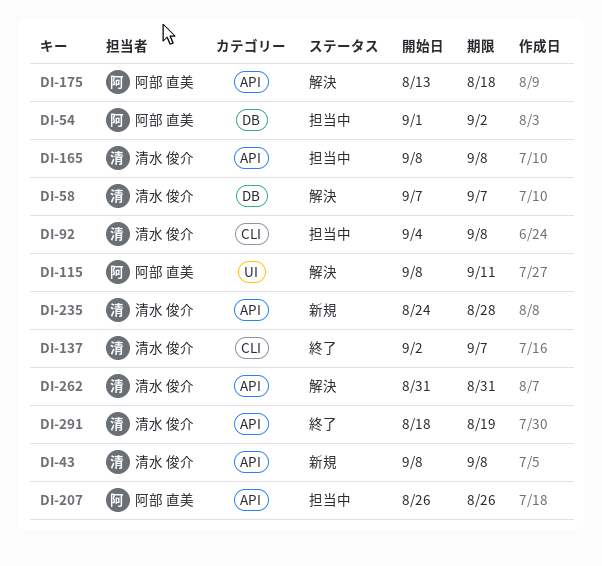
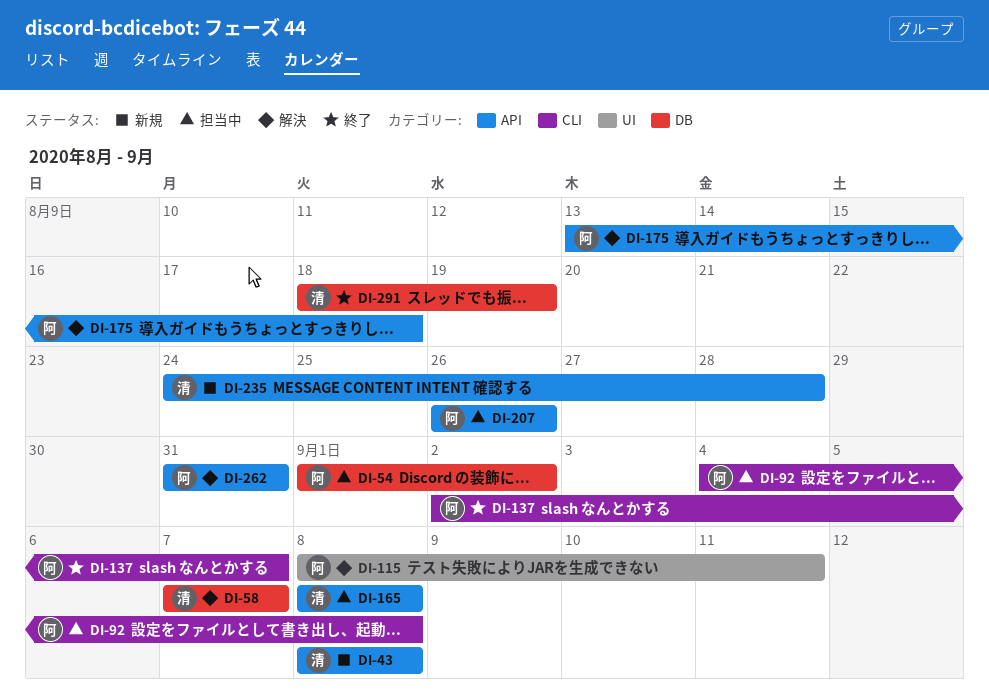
DI-92, owner: 清水 俊介 -> 阿部 直美
DI-137, owner: 清水 俊介 -> 阿部 直美
DI-262, owner: 清水 俊介 -> 阿部 直美
DI-291, label: API -> DB

